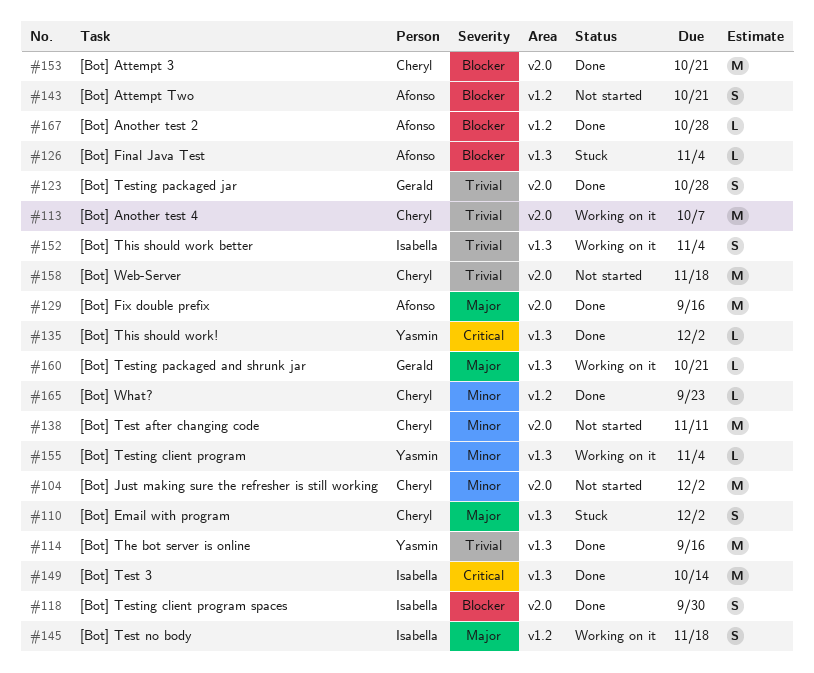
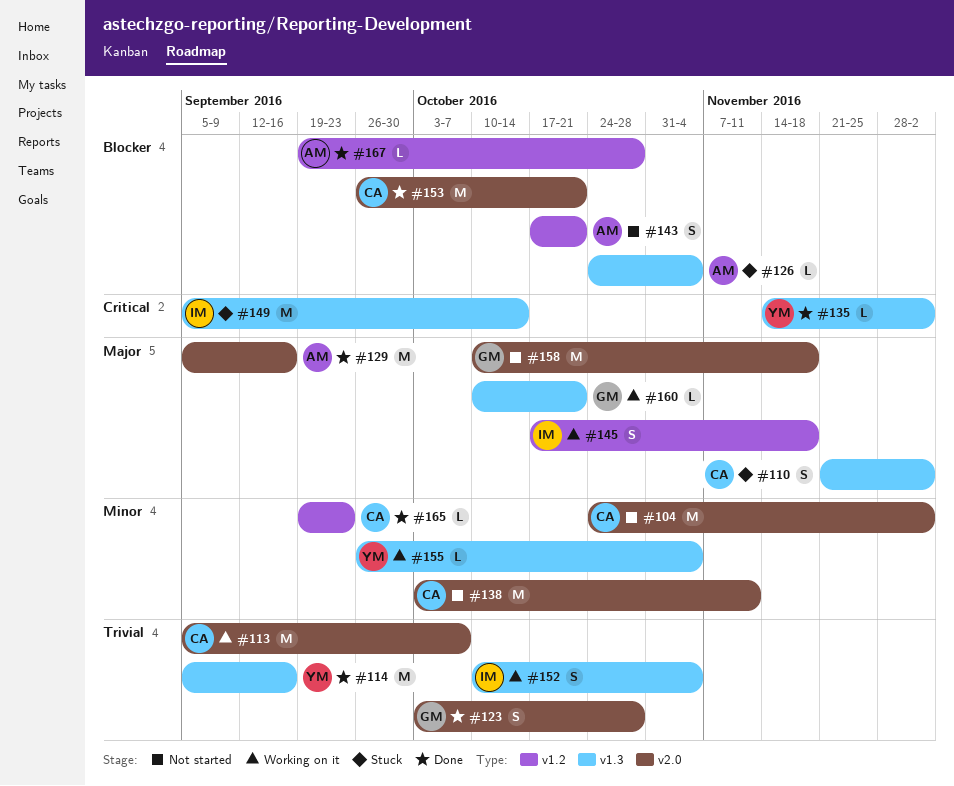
#118: present -> none
#149, status: Done -> Stuck
#158, owner: Cheryl -> Gerald
#158, priority: Trivial -> Major

